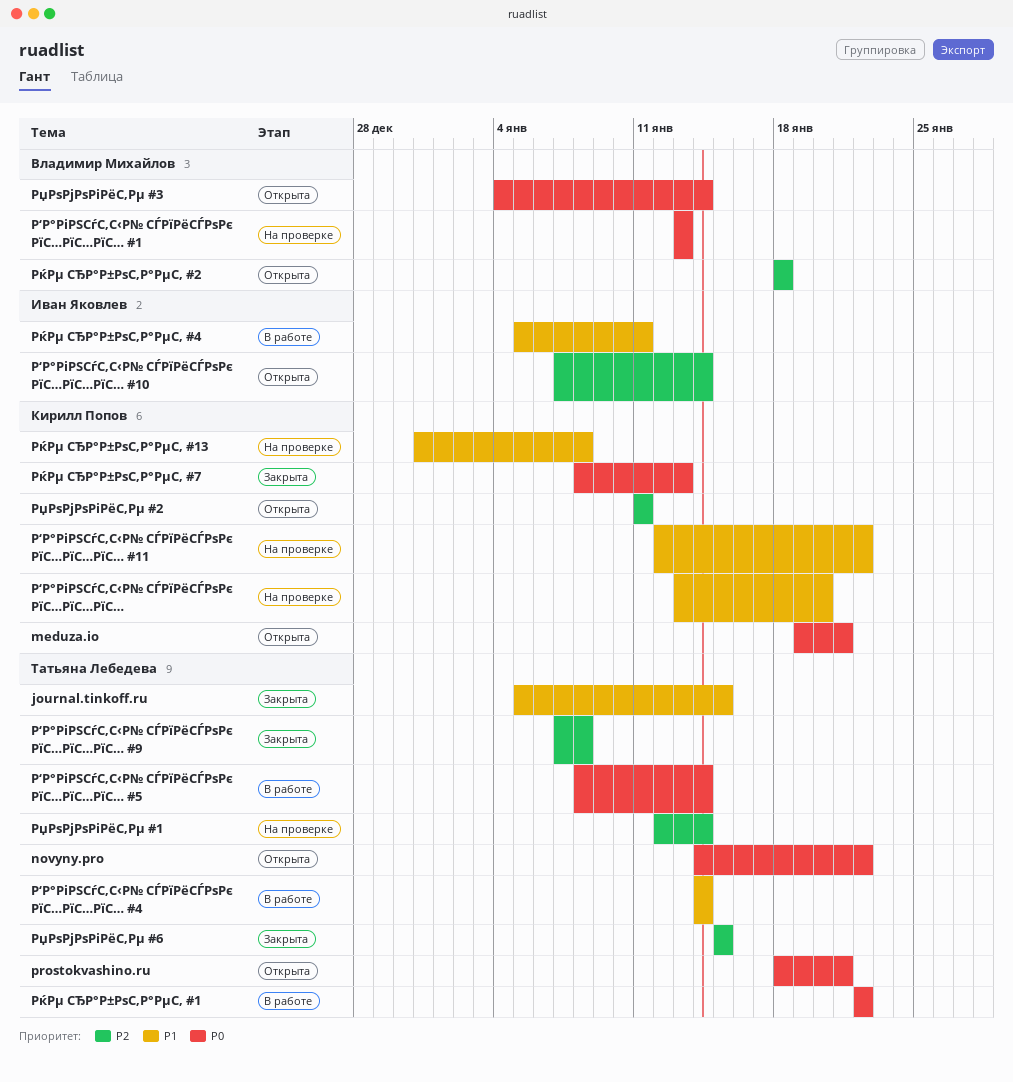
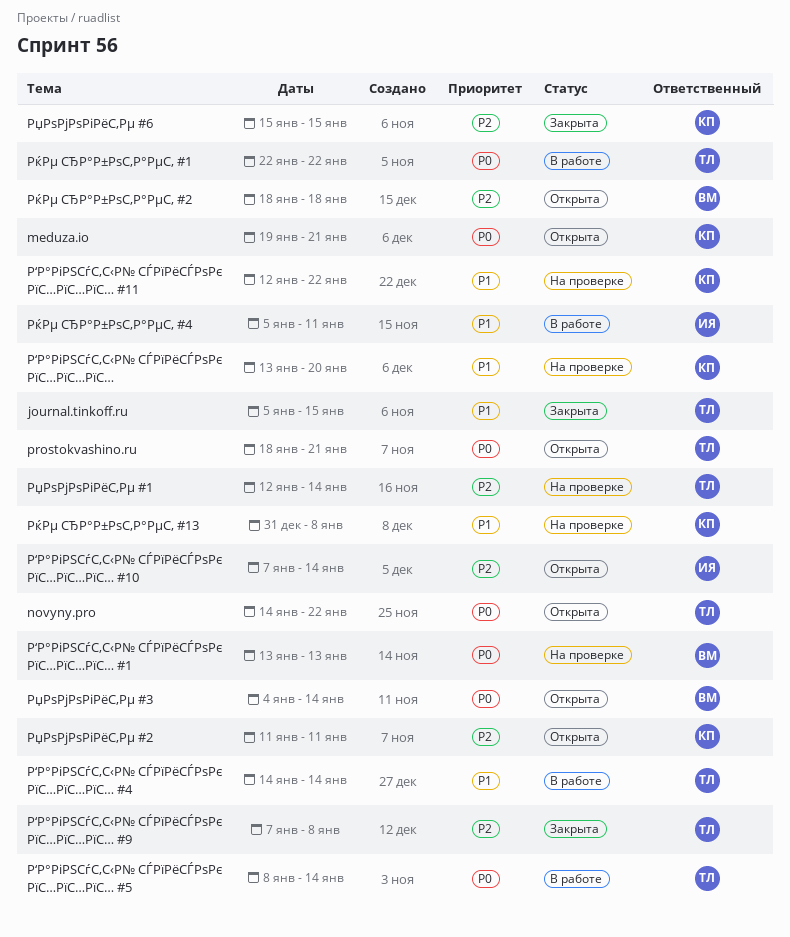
РќРµ СЂР°Р±РѕС‚Р°РµС‚ #7: present -> none
РџРѕРјРѕРіРёС‚Рµ #6, owner: Татьяна Лебедева -> Кирилл Попов

